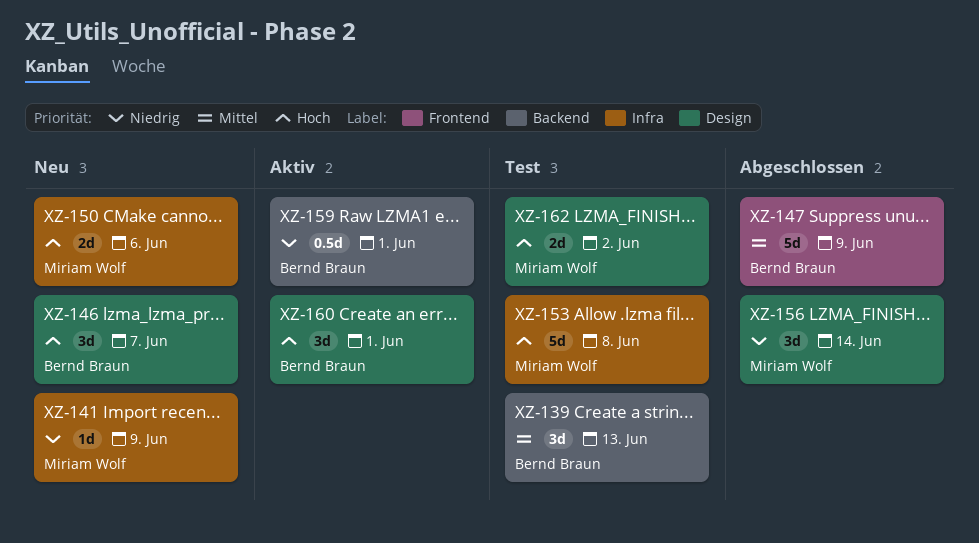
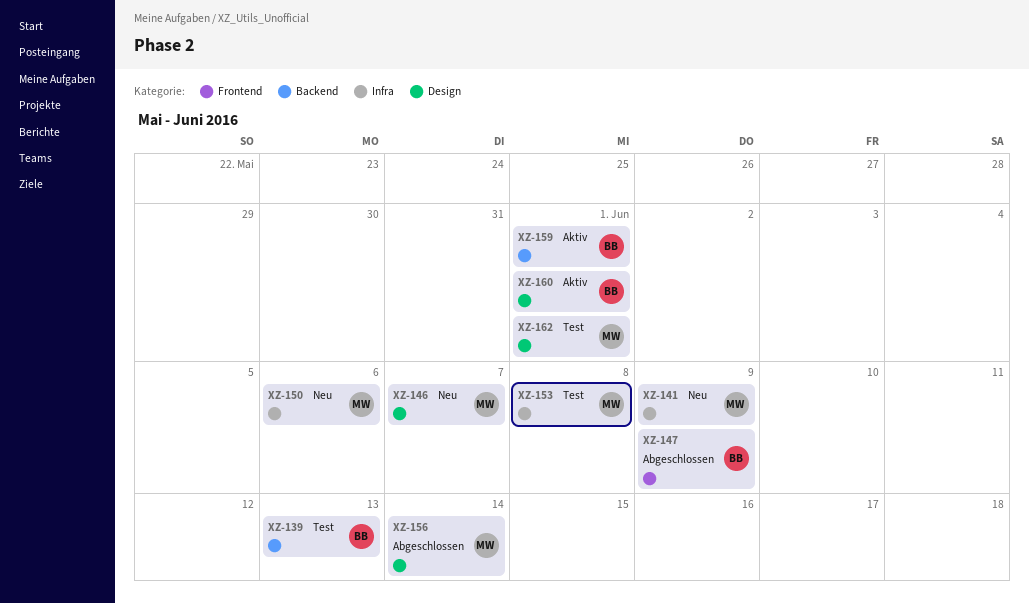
XZ-146, owner: Bernd Braun -> Miriam Wolf
XZ-162, due: Jun 2 -> Jun 1

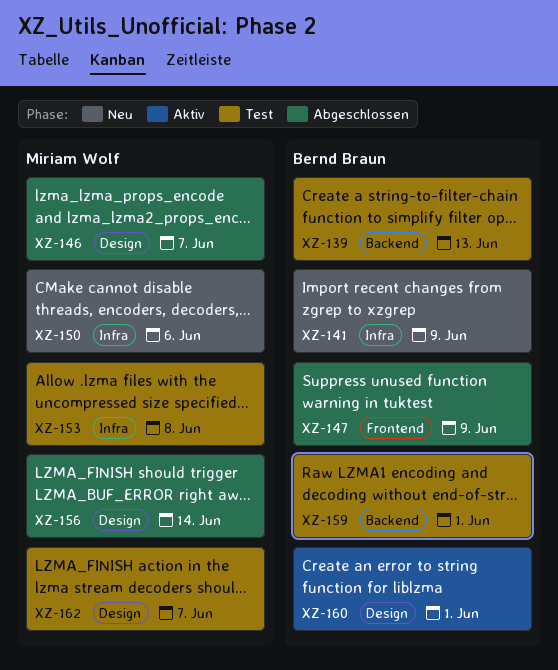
XZ-141, owner: Miriam Wolf -> Bernd Braun
XZ-146, status: Neu -> Abgeschlossen
XZ-159, status: Aktiv -> Test
XZ-162, due: Jun 1 -> Jun 7

